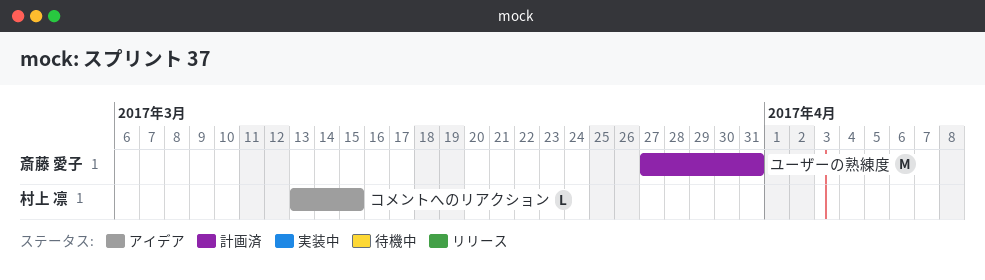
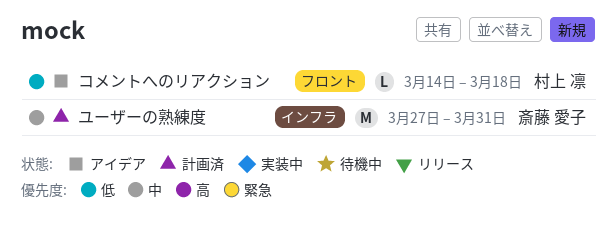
コメントへのリアクション, start: Mar 13 -> Mar 14
コメントへのリアクション, due: Mar 15 -> Mar 18

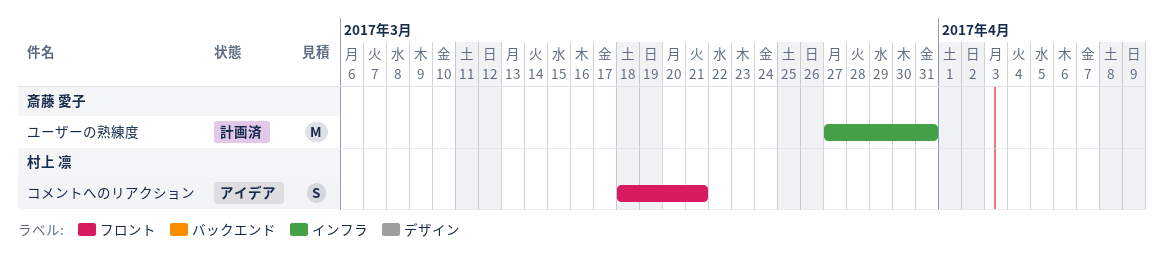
コメントへのリアクション, estimate: L -> S
コメントへのリアクション, start: Mar 14 -> Mar 18
コメントへのリアクション, due: Mar 18 -> Mar 21

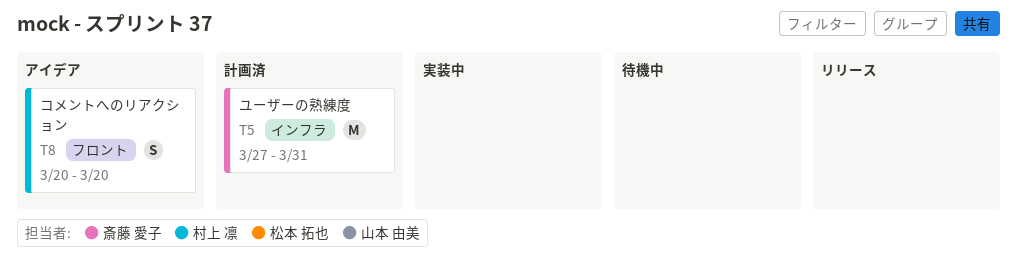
コメントへのリアクション, start: Mar 18 -> Mar 20
コメントへのリアクション, due: Mar 21 -> Mar 20

